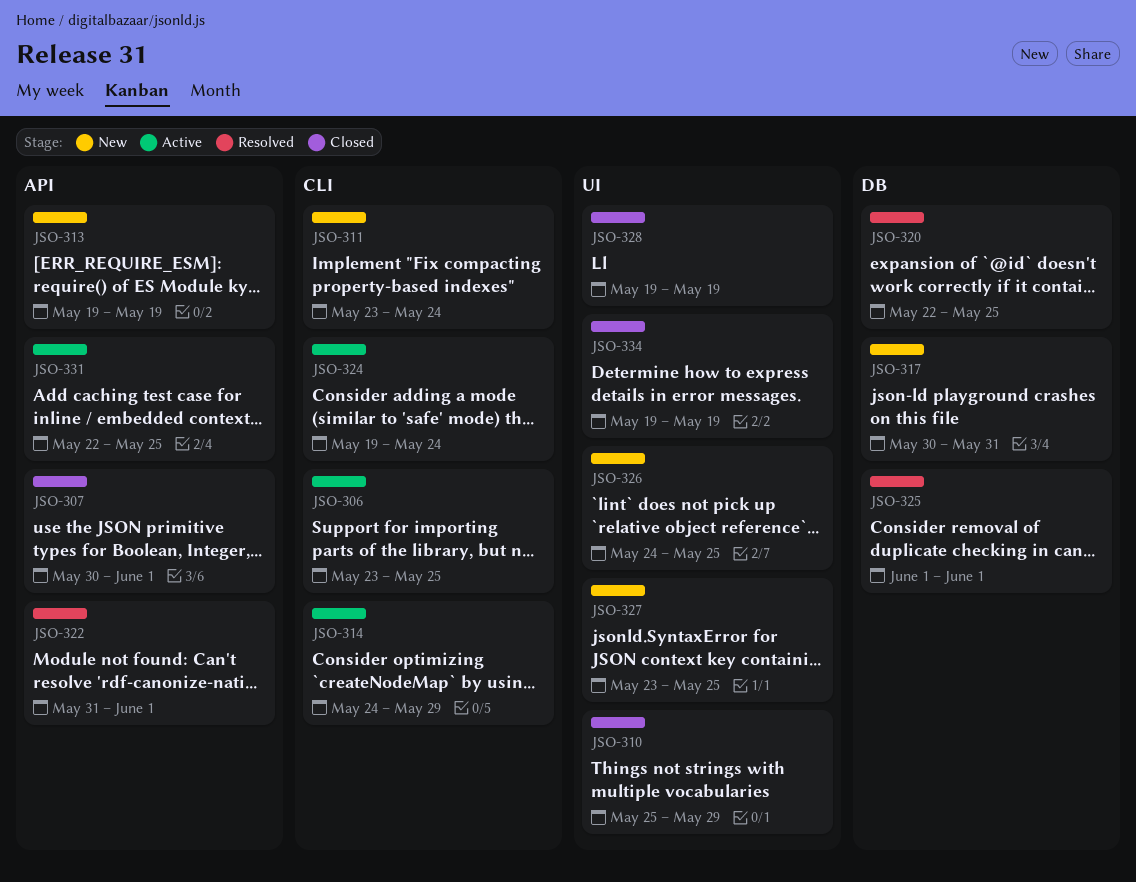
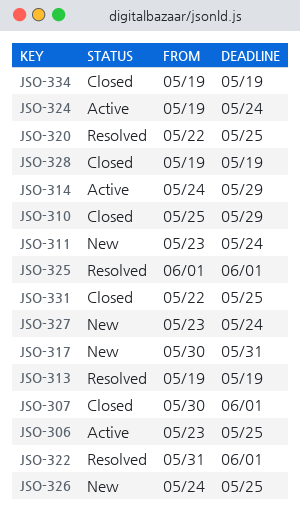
JSO-313, status: New -> Resolved
JSO-327, due: May 25 -> May 24
JSO-331, status: Active -> Closed

